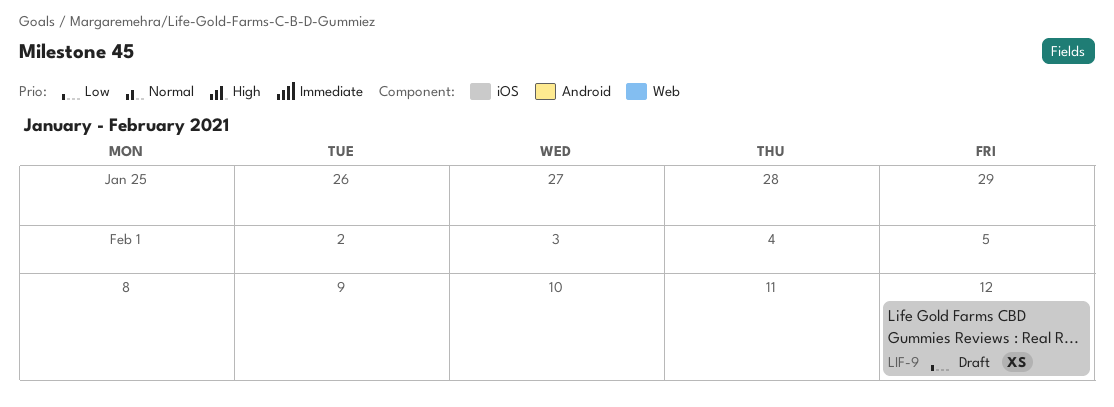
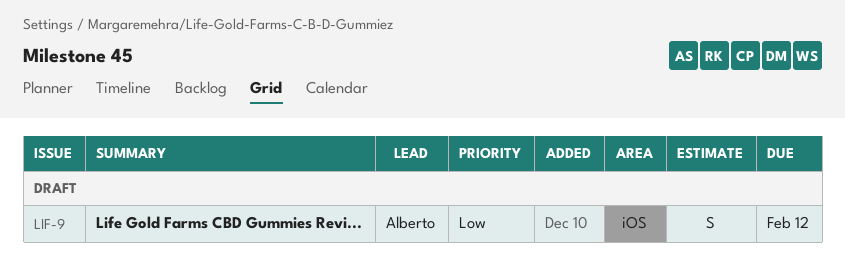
LIF-9, estimate: XS -> S

